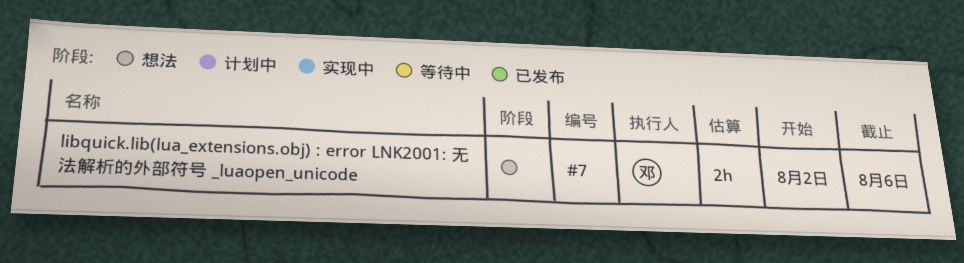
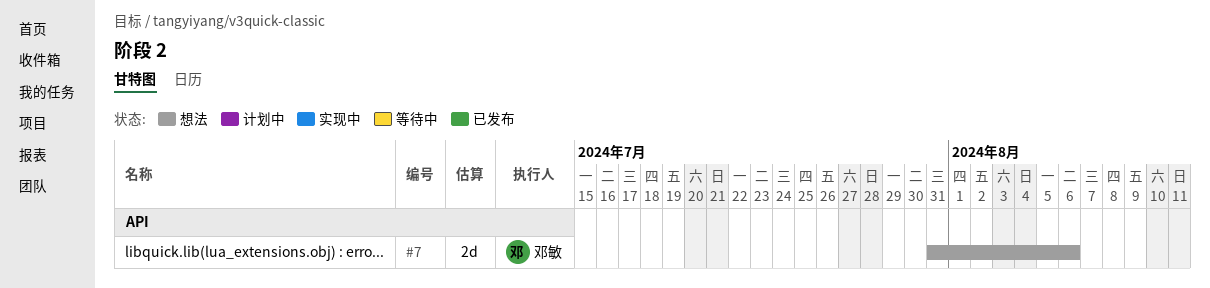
#7, estimate: 2h -> 2d
#7, start: Aug 2 -> Jul 31

